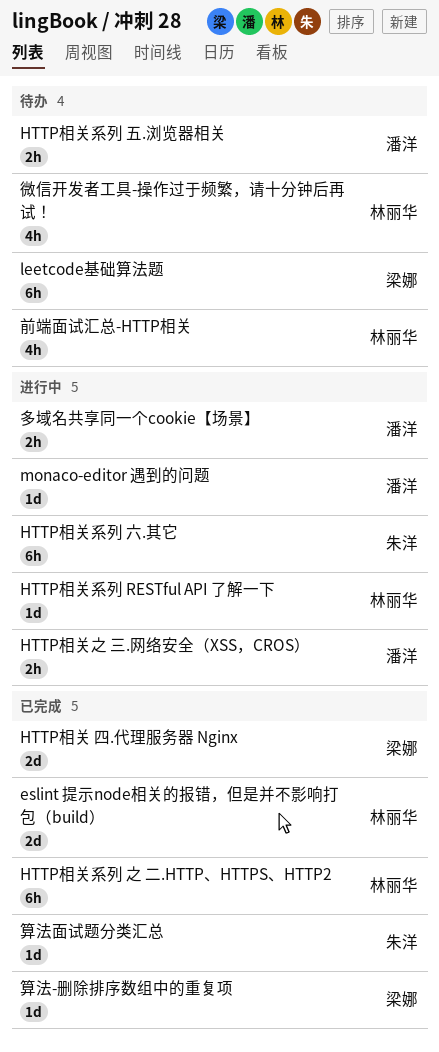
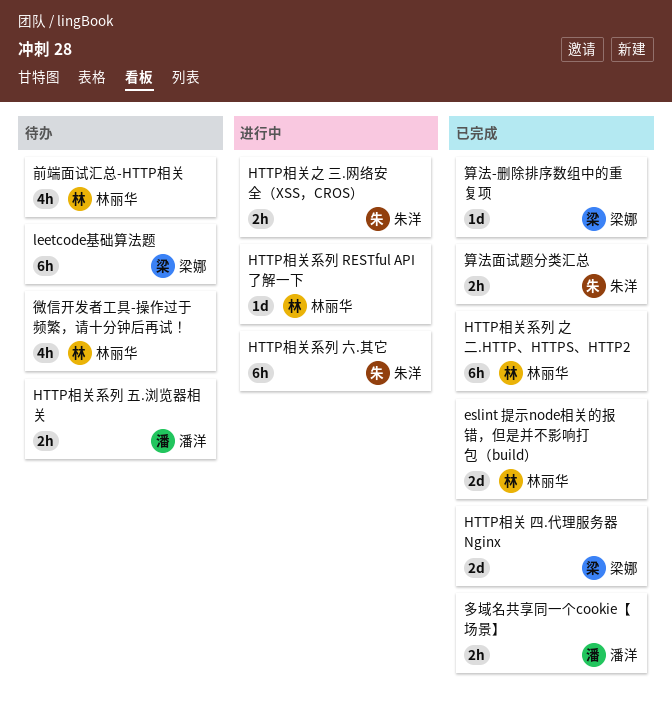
HTTP相关之 三.网络安全（XSS，CROS）, owner: 潘洋 -> 朱洋
monaco-editor 遇到的问题: present -> none
多域名共享同一个cookie【场景】, status: 进行中 -> 已完成
算法面试题分类汇总, estimate: 1d -> 2h

